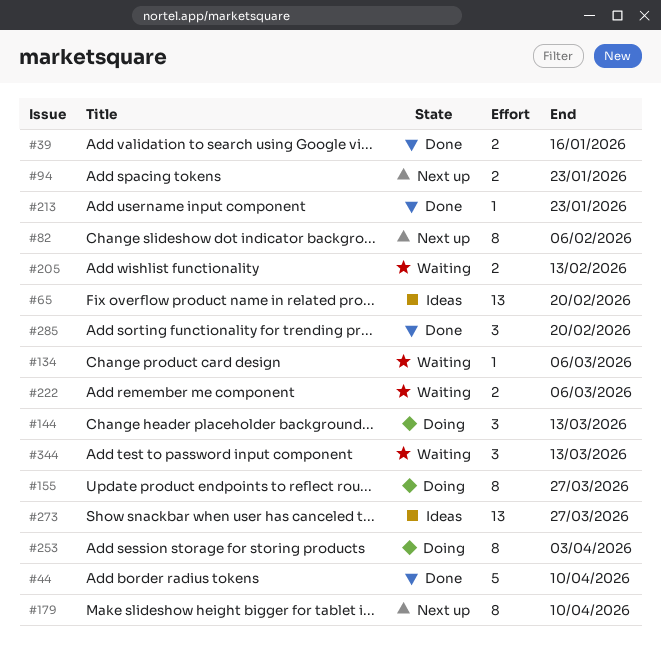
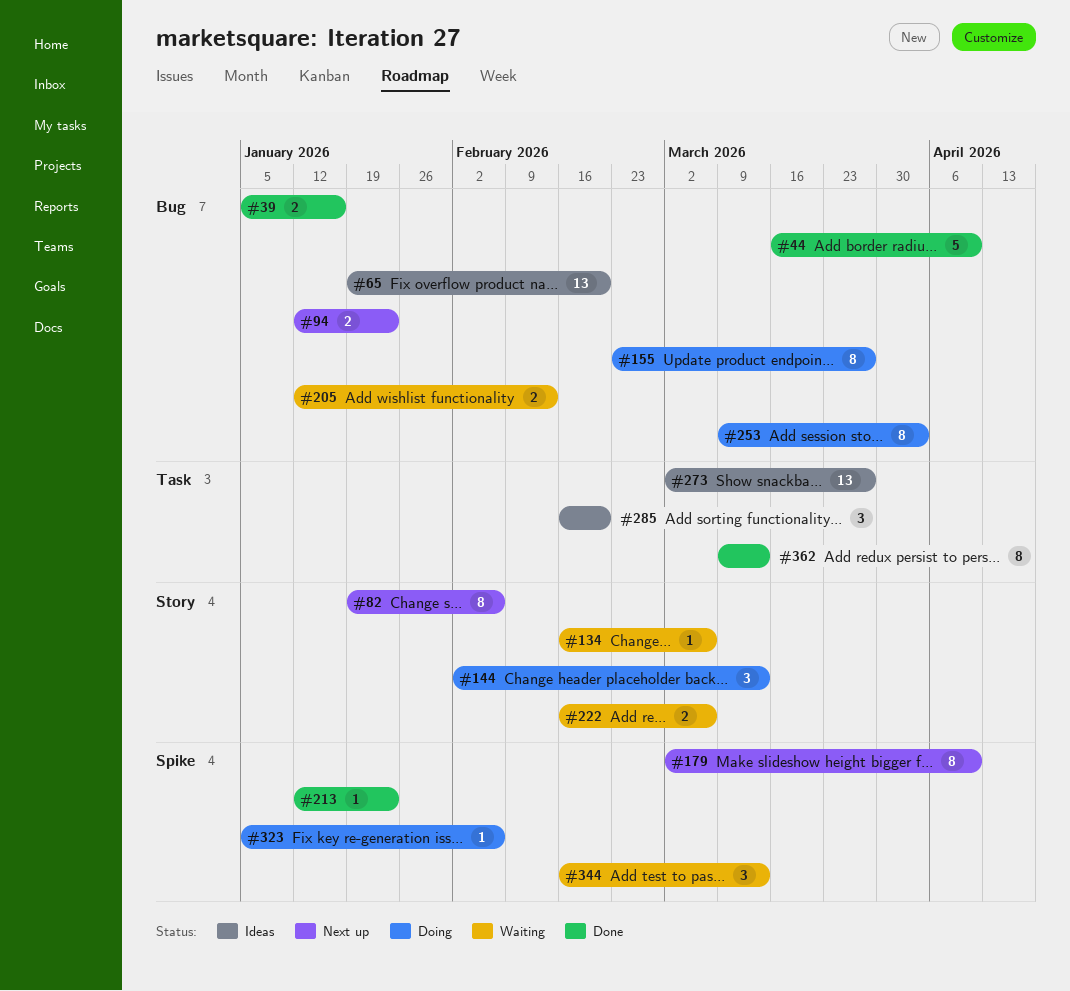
#285, status: Done -> Ideas
#323: none -> present
#362: none -> present

